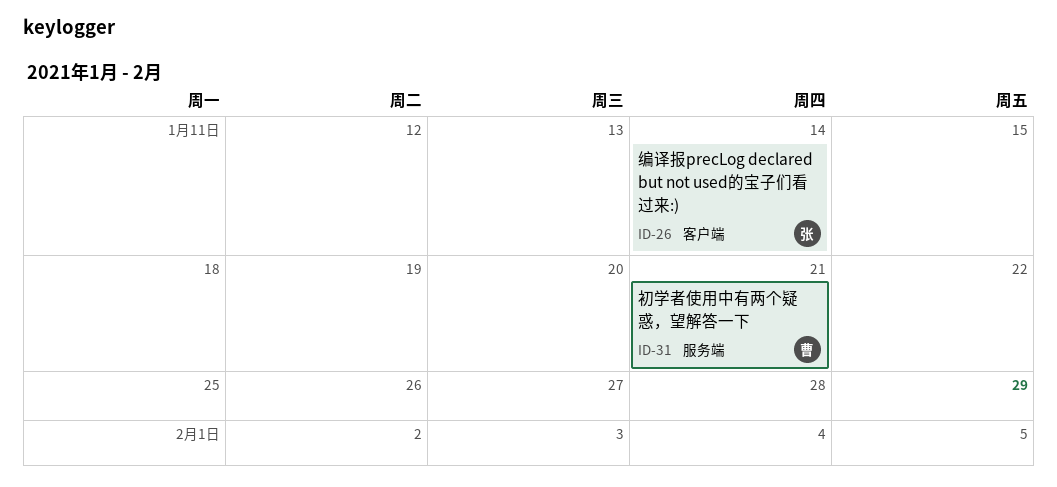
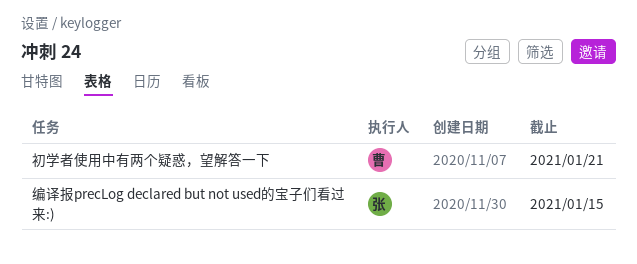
编译报precLog declared but not used的宝子们看过来:), due: Jan 14 -> Jan 15

